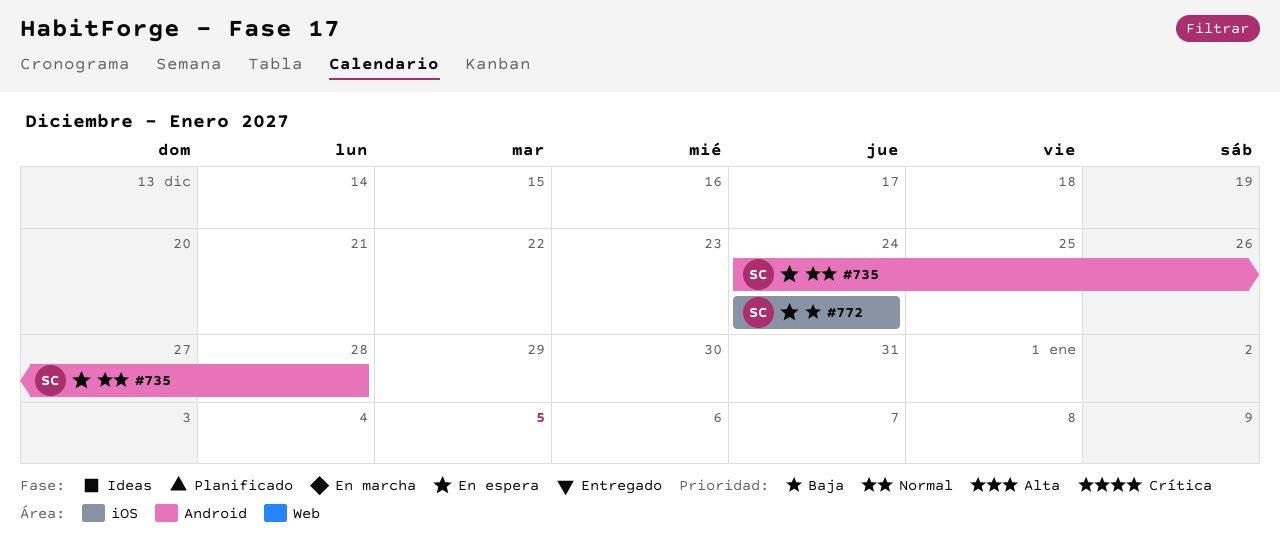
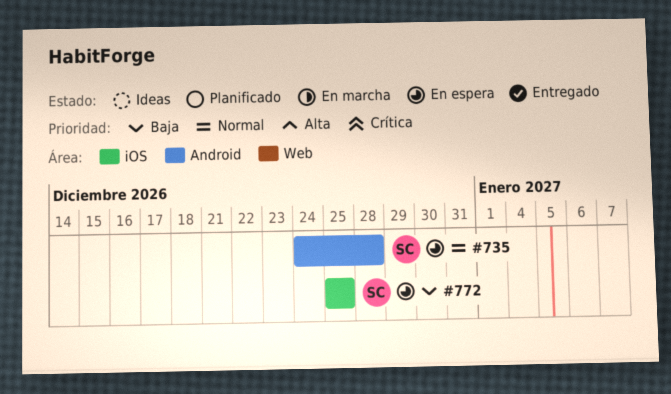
#772, start: Dec 24 -> Dec 25
#772, due: Dec 24 -> Dec 25

